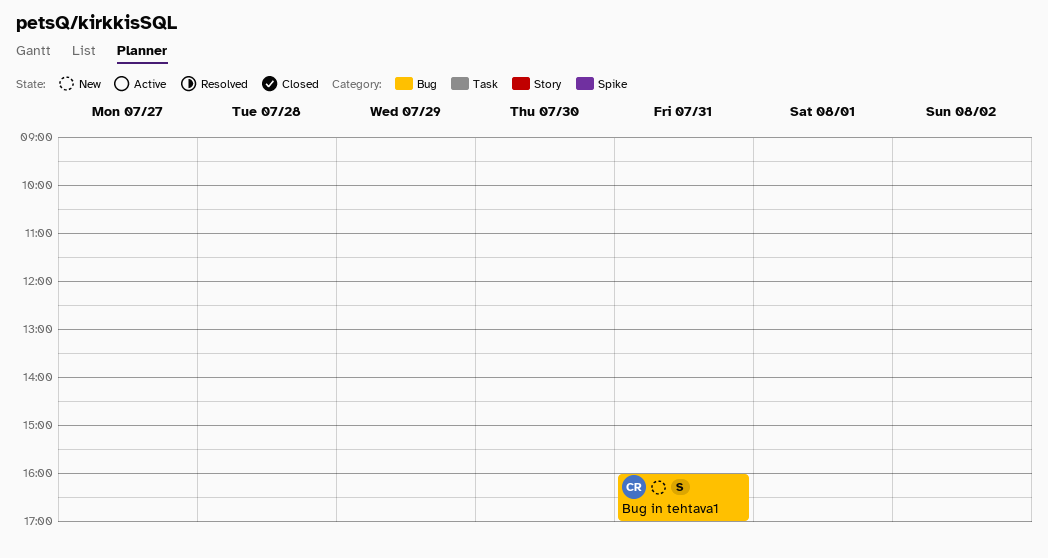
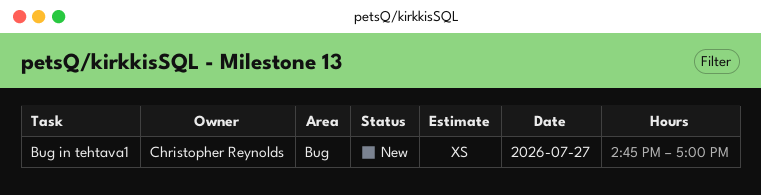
Bug in tehtava1, estimate: S -> XS
Bug in tehtava1, day: Jul 31 -> Jul 27
Bug in tehtava1, begins: 16:00 -> 14:45

